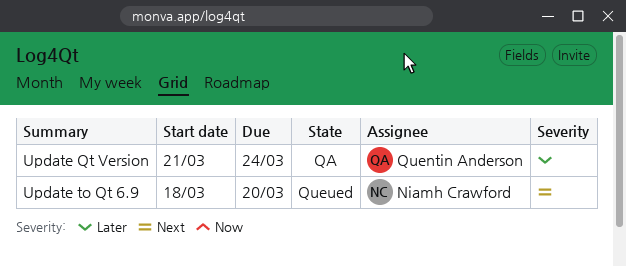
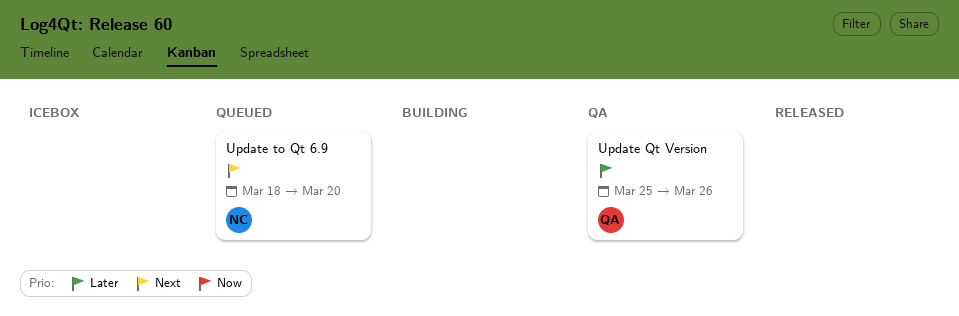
Update Qt Version, start: Mar 21 -> Mar 25
Update Qt Version, due: Mar 24 -> Mar 26

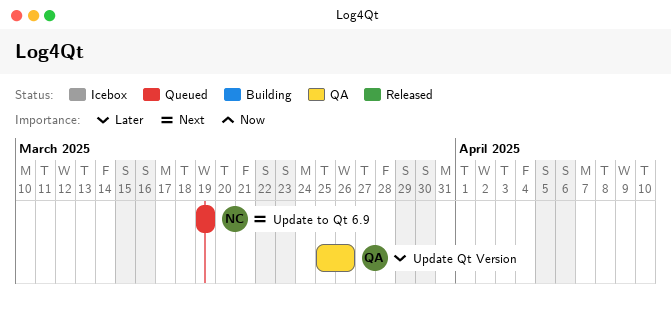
Update to Qt 6.9, start: Mar 18 -> Mar 19
Update to Qt 6.9, due: Mar 20 -> Mar 19

